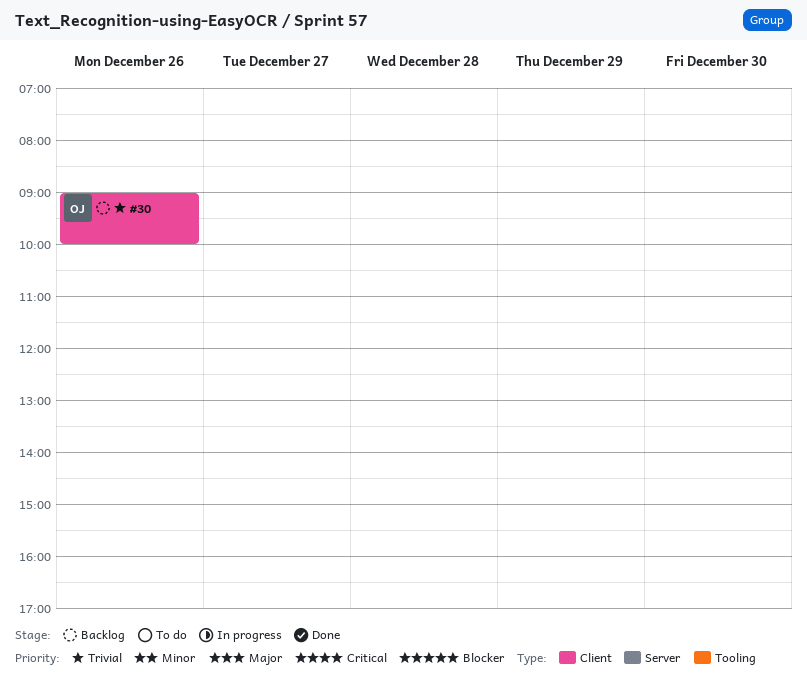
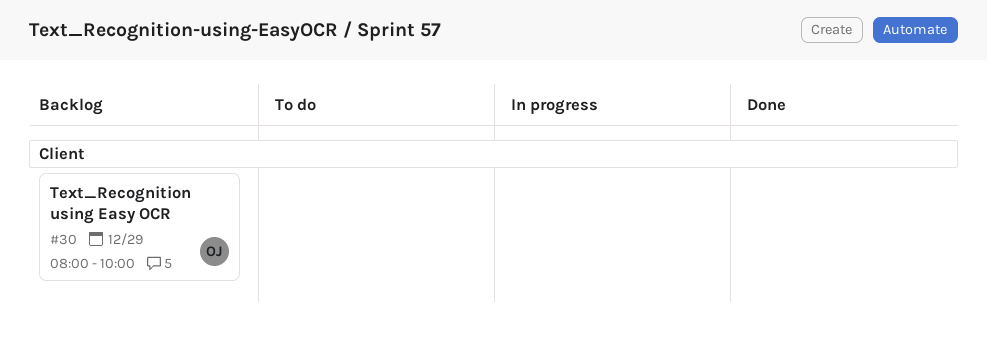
#30, day: Dec 26 -> Dec 29
#30, begins: 09:00 -> 08:00

